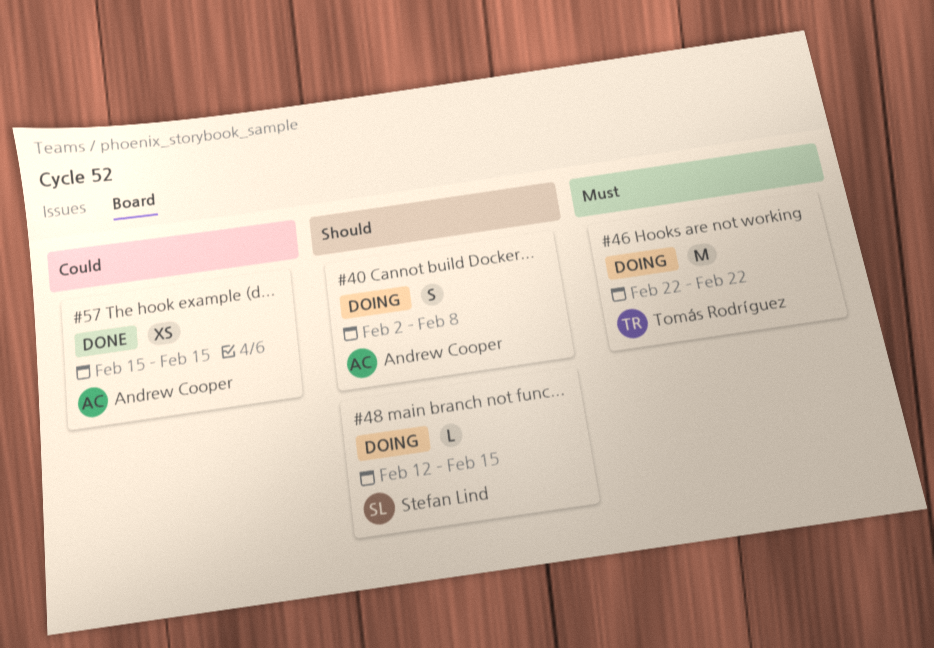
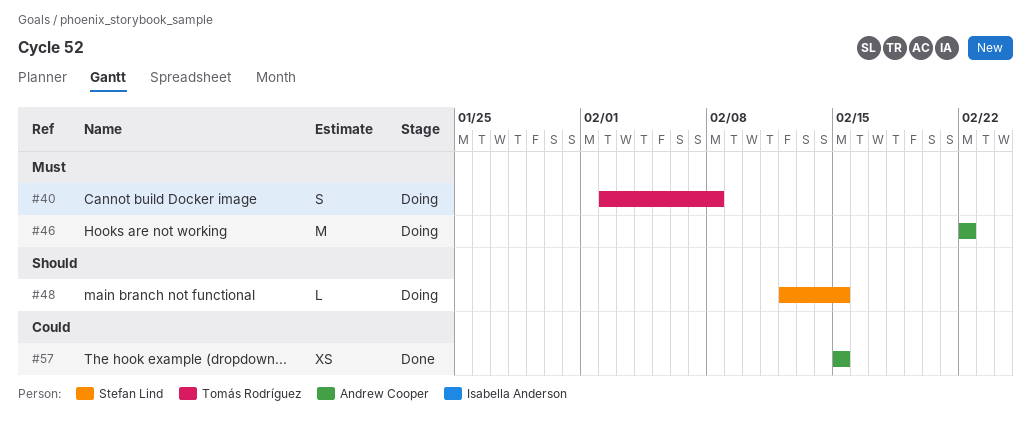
#40, owner: Andrew Cooper -> Tomás Rodríguez
#40, priority: Should -> Must
#46, owner: Tomás Rodríguez -> Andrew Cooper

